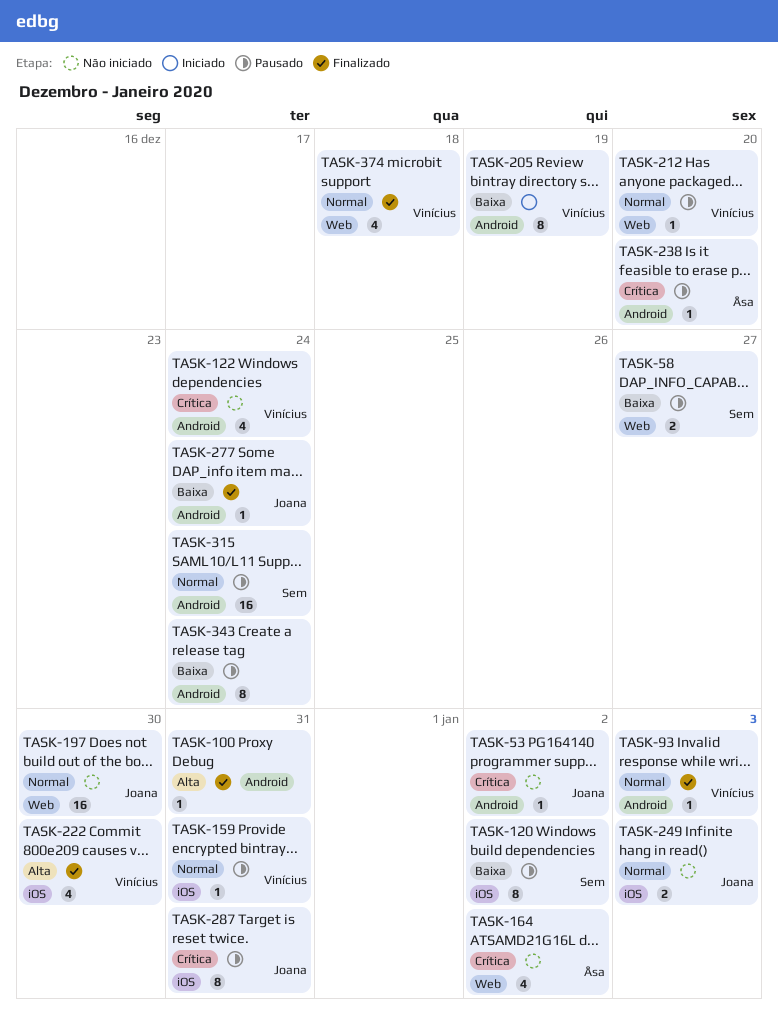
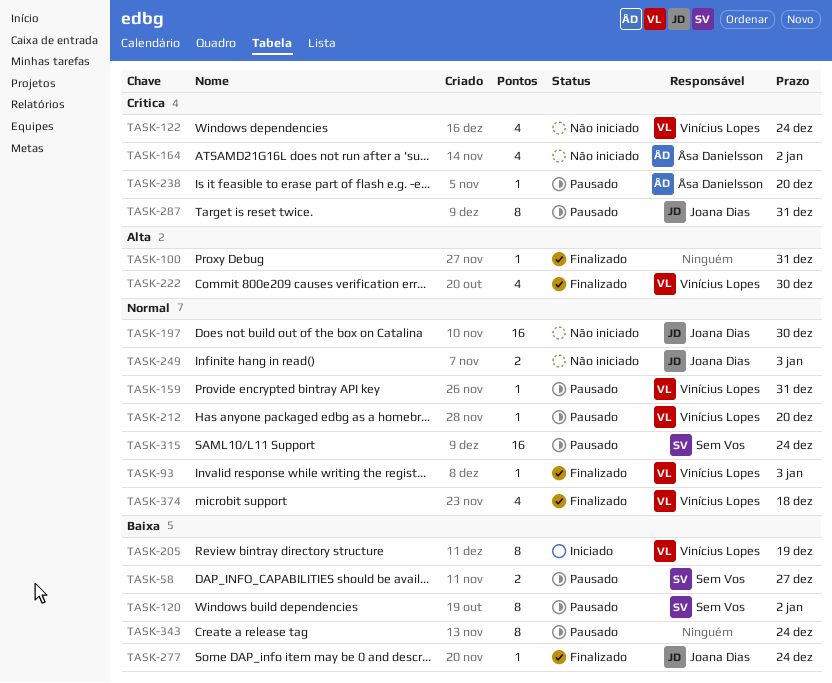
TASK-53: present -> none

